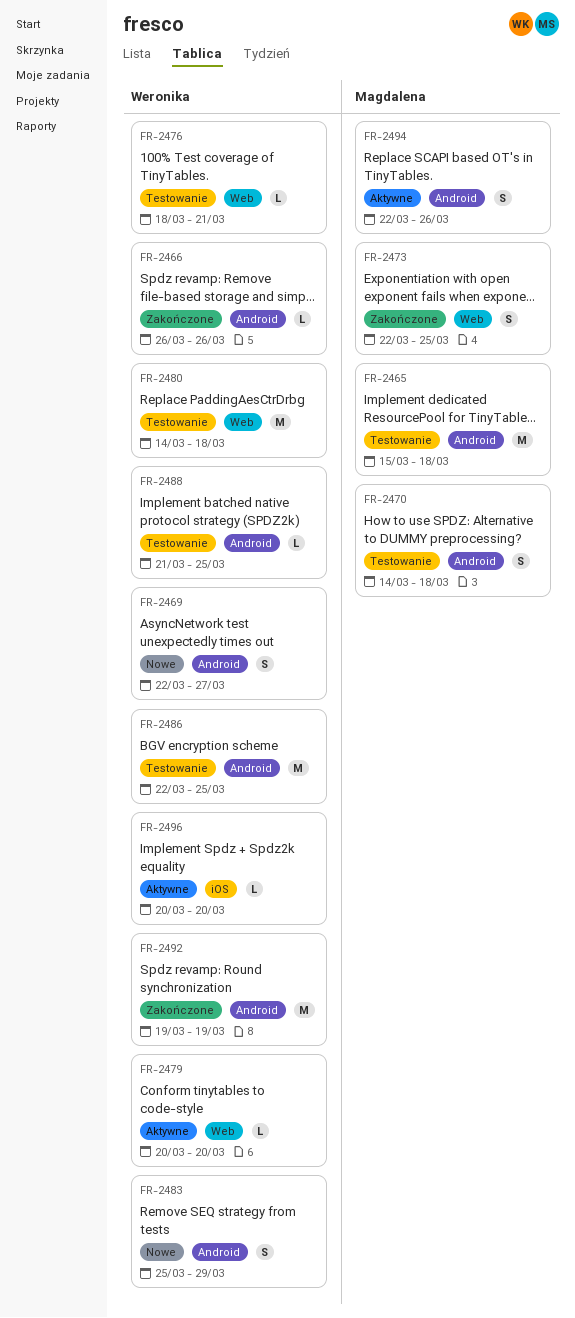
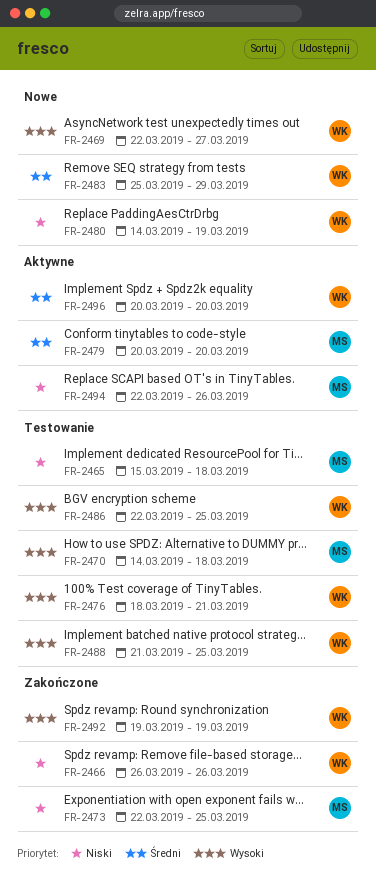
FR-2479, owner: Weronika -> Magdalena
FR-2480, status: Testowanie -> Nowe
FR-2480, due: Mar 18 -> Mar 19

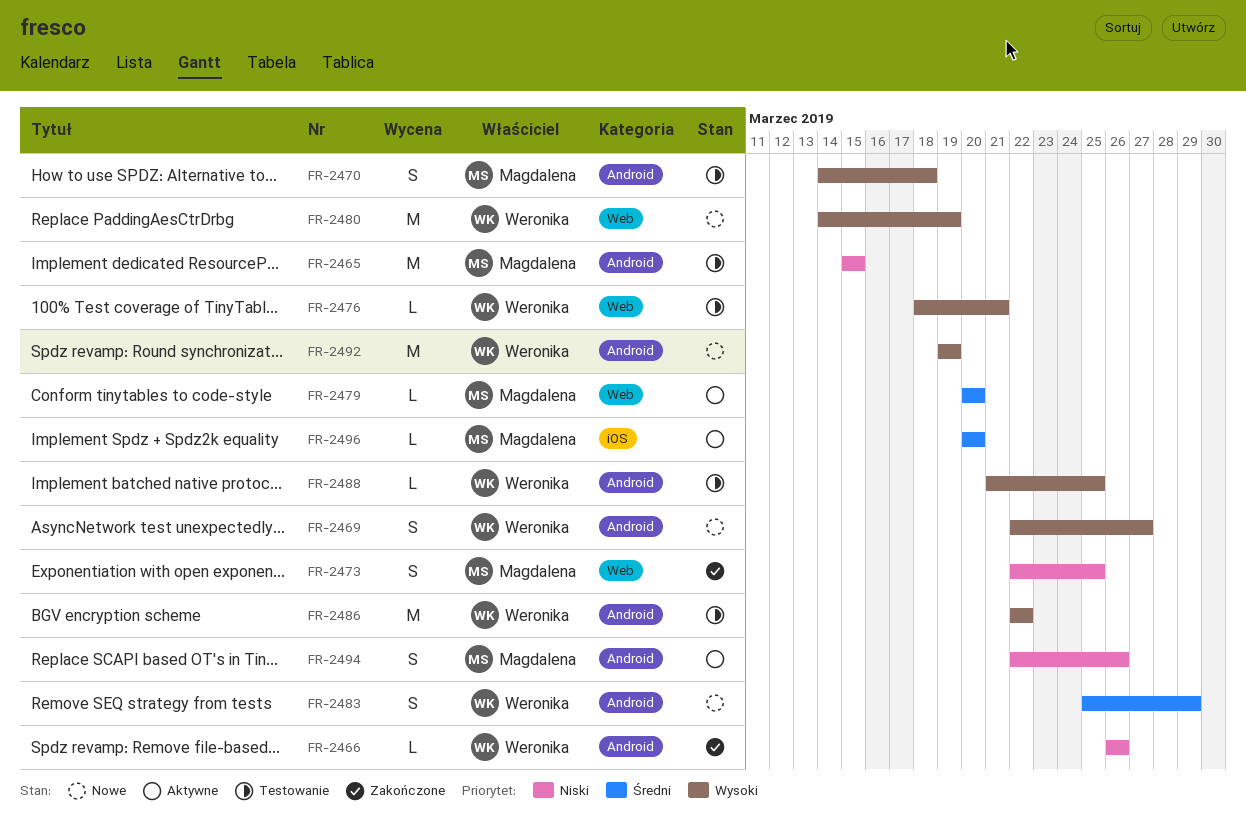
FR-2465, due: Mar 18 -> Mar 15
FR-2480, priority: Niski -> Wysoki
FR-2486, due: Mar 25 -> Mar 22
FR-2492, status: Zakończone -> Nowe
FR-2496, owner: Weronika -> Magdalena

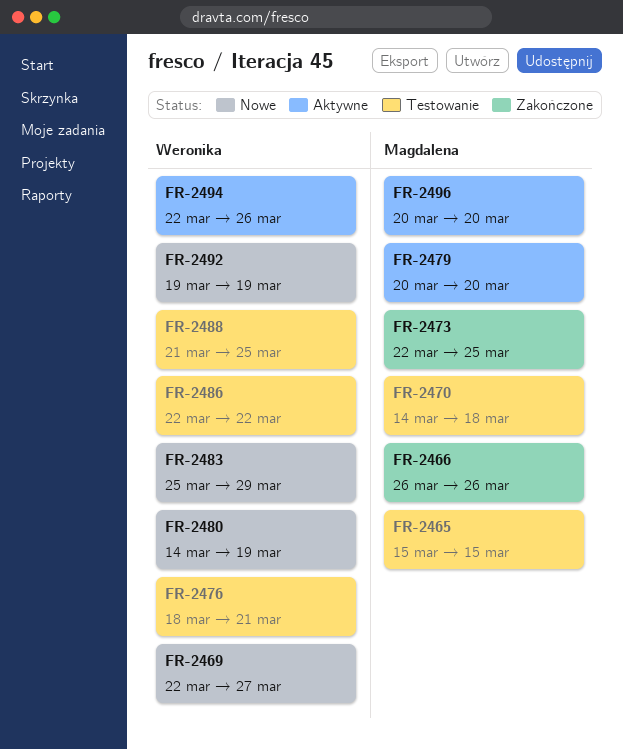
FR-2466, owner: Weronika -> Magdalena
FR-2494, owner: Magdalena -> Weronika

